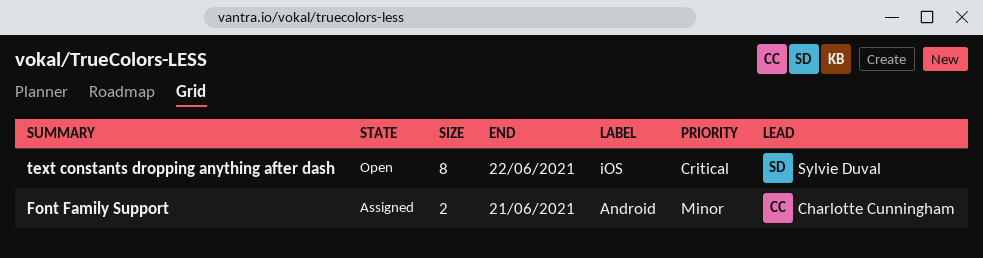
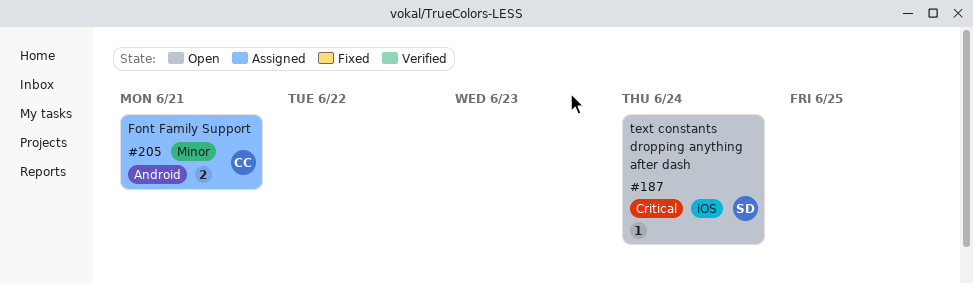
text constants dropping anything after dash, estimate: 8 -> 1
text constants dropping anything after dash, due: Jun 22 -> Jun 24

